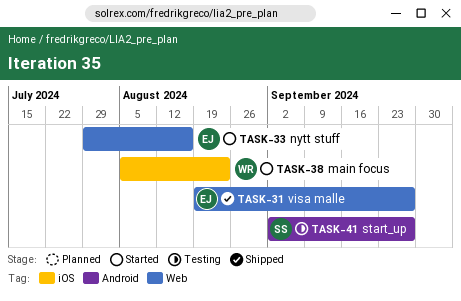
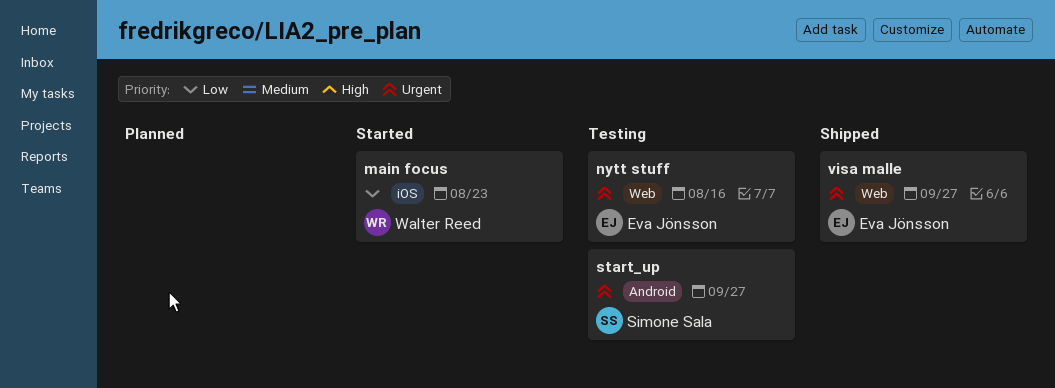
nytt stuff, status: Started -> Testing

